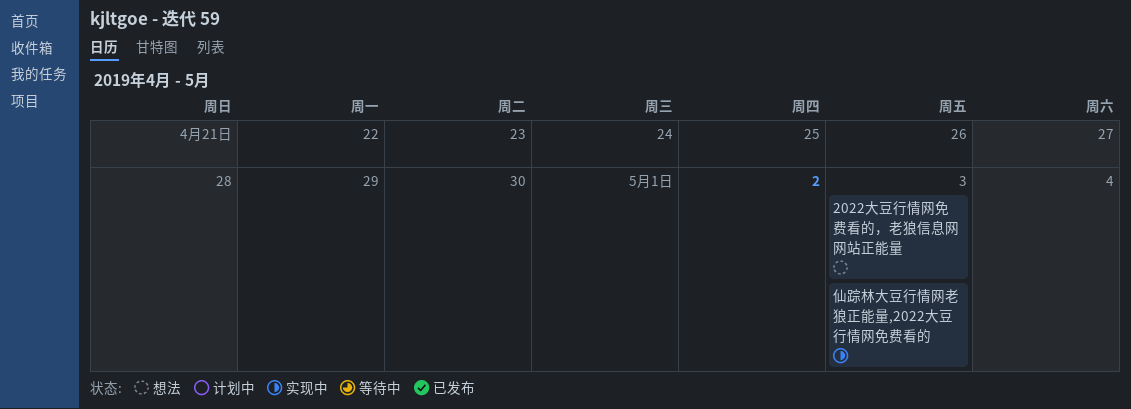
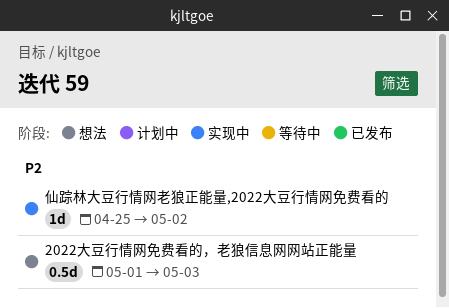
仙踪林大豆行情网老狼正能量,2022大豆行情网免费看的, due: May 3 -> May 2

